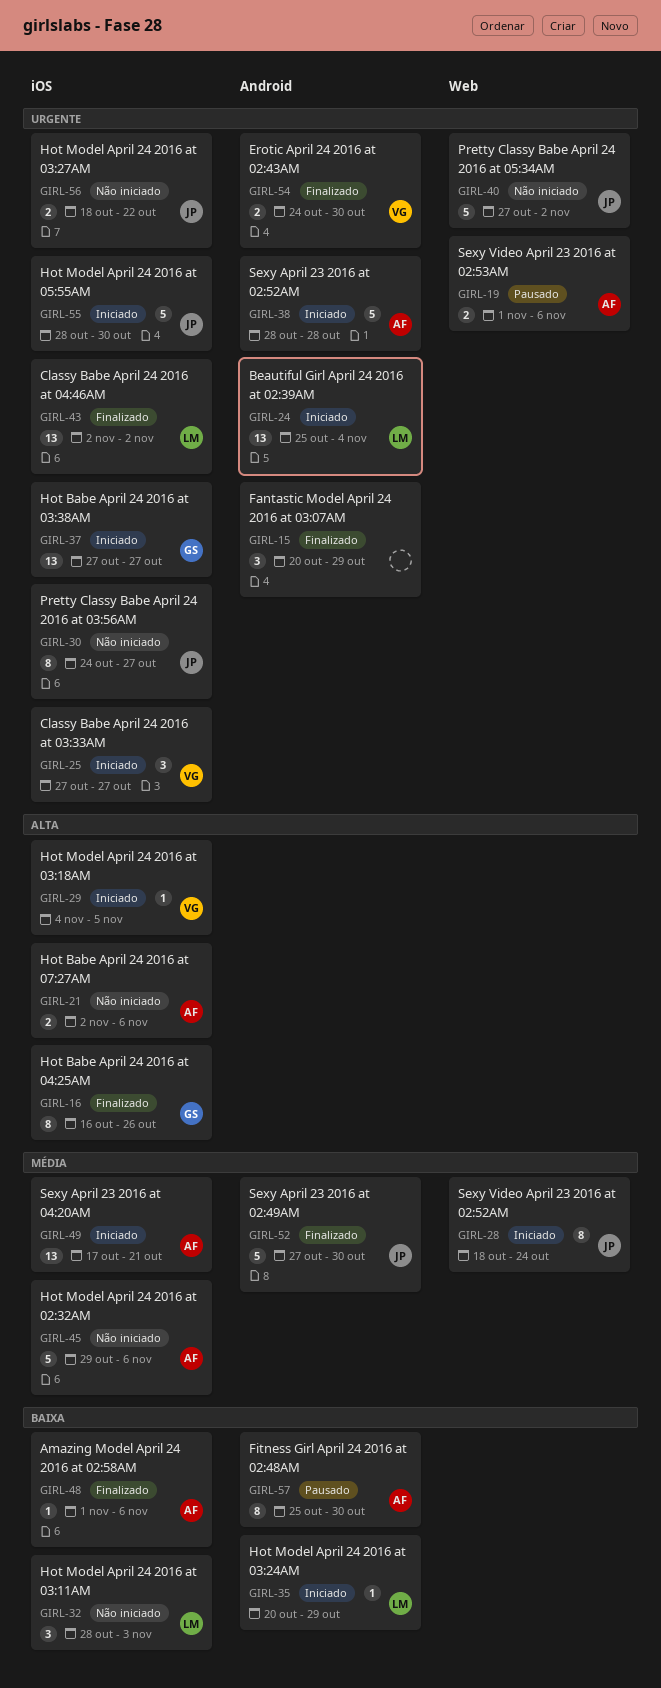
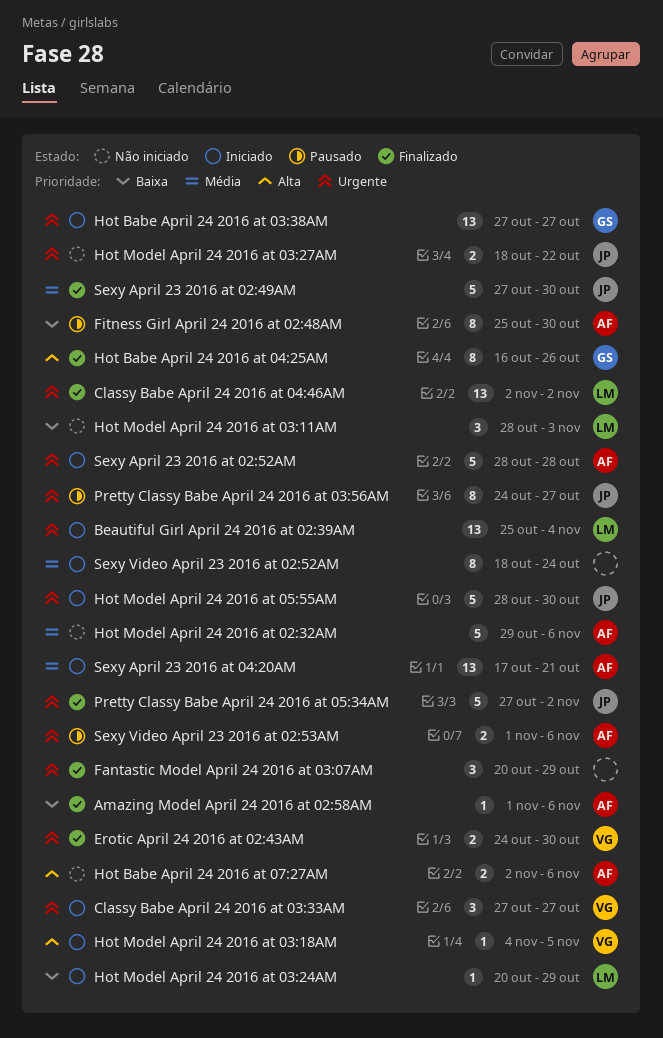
Pretty Classy Babe April 24 2016 at 03:56AM, status: Não iniciado -> Pausado
Pretty Classy Babe April 24 2016 at 05:34AM, status: Não iniciado -> Finalizado
Sexy Video April 23 2016 at 02:52AM, owner: JP -> none

